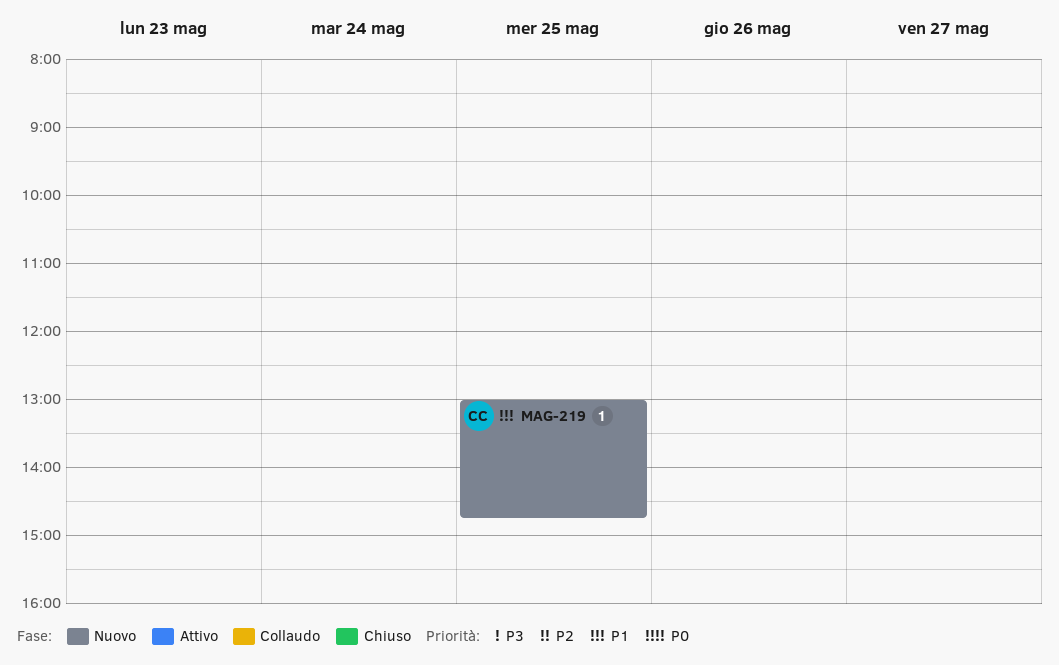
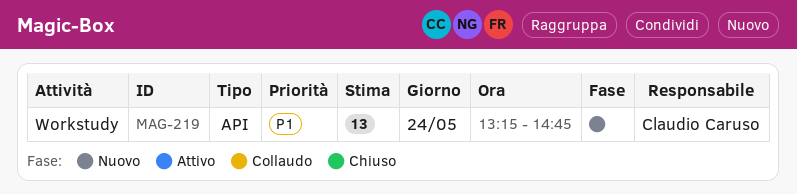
MAG-219, estimate: 1 -> 13
MAG-219, day: May 25 -> May 24
MAG-219, begins: 13:00 -> 13:15

